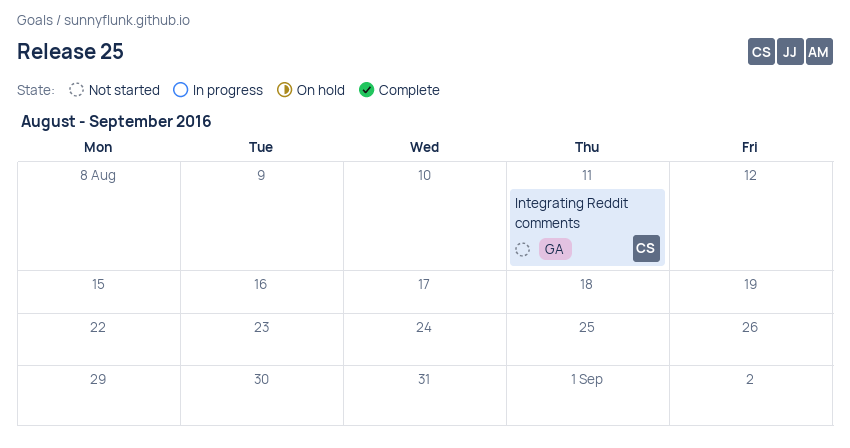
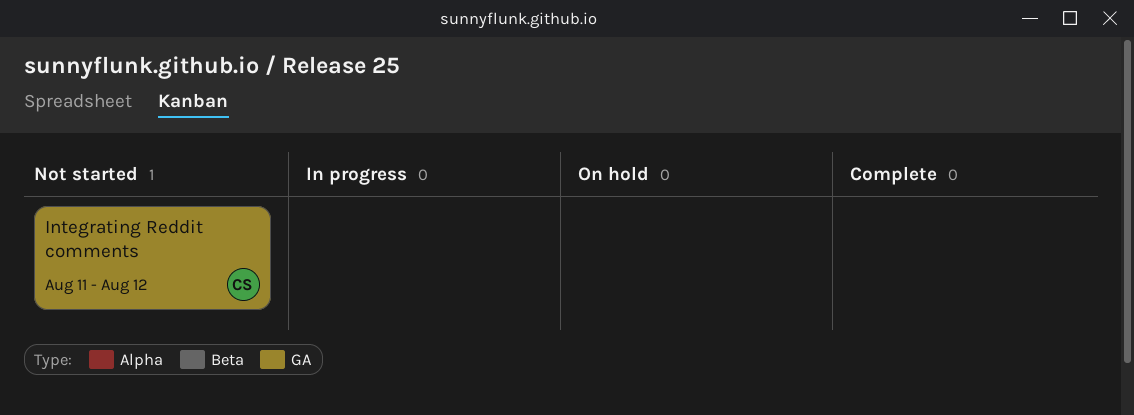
Integrating Reddit comments, due: Aug 11 -> Aug 12

